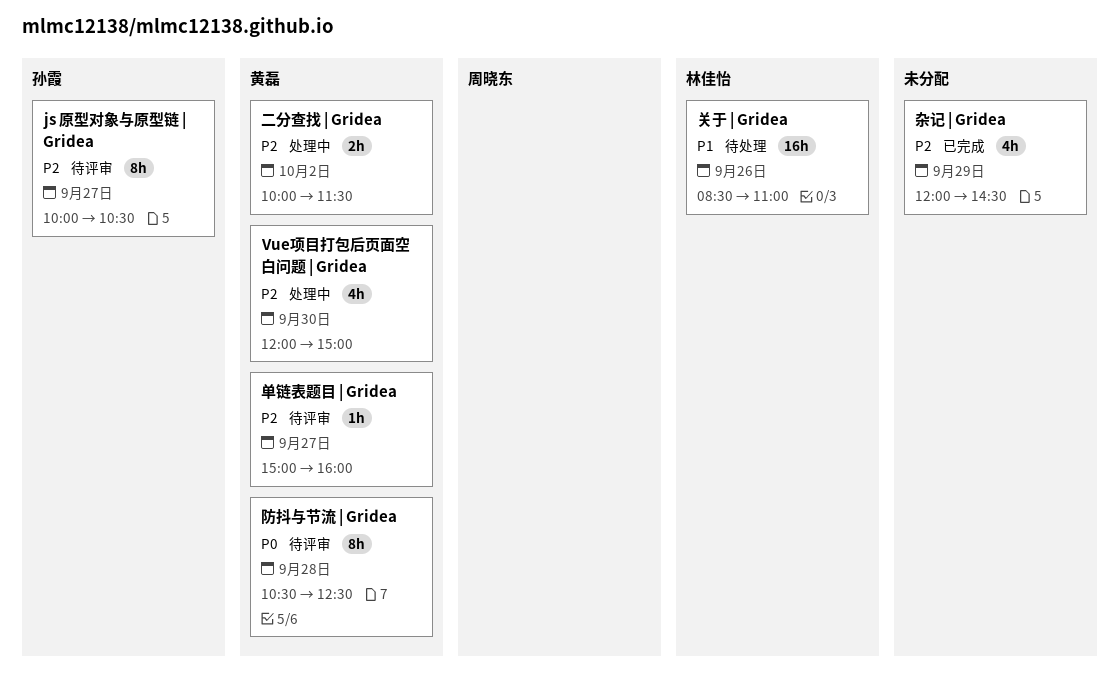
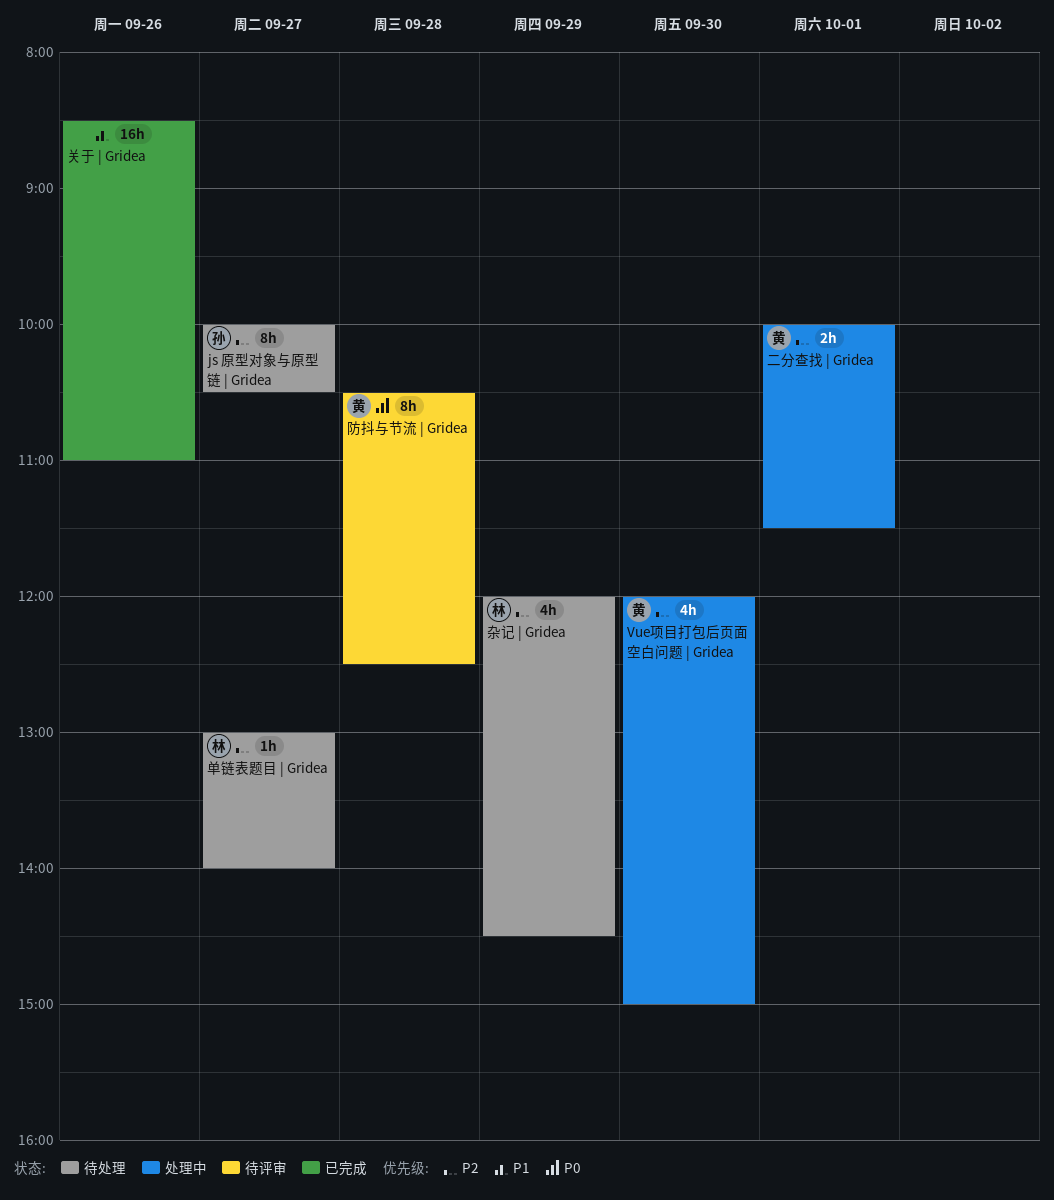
js 原型对象与原型链 | Gridea, status: 待评审 -> 待处理
二分查找 | Gridea, day: Oct 2 -> Oct 1
关于 | Gridea, status: 待处理 -> 已完成
关于 | Gridea, owner: 林佳怡 -> none
单链表题目 | Gridea, status: 待评审 -> 待处理
单链表题目 | Gridea, owner: 黄磊 -> 林佳怡
单链表题目 | Gridea, begins: 15:00 -> 13:00
单链表题目 | Gridea, ends: 16:00 -> 14:00
杂记 | Gridea, status: 已完成 -> 待处理
杂记 | Gridea, owner: none -> 林佳怡

